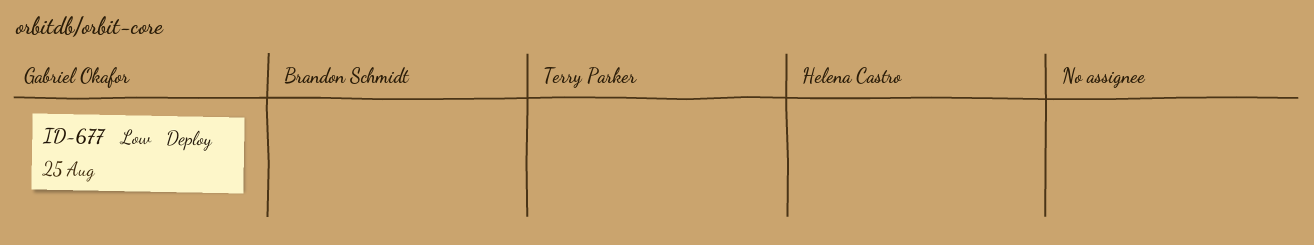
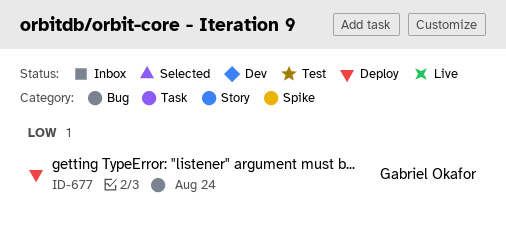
ID-677, due: Aug 25 -> Aug 24

